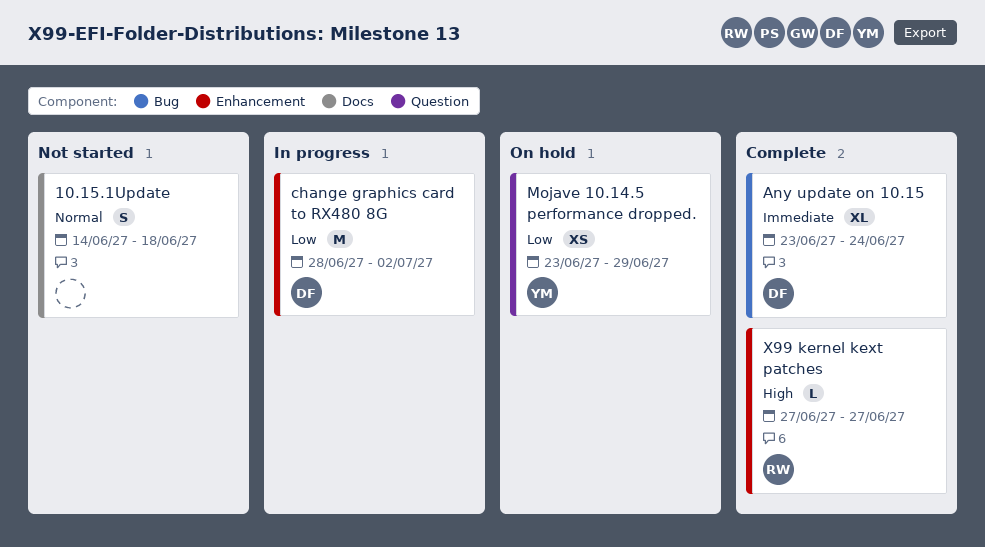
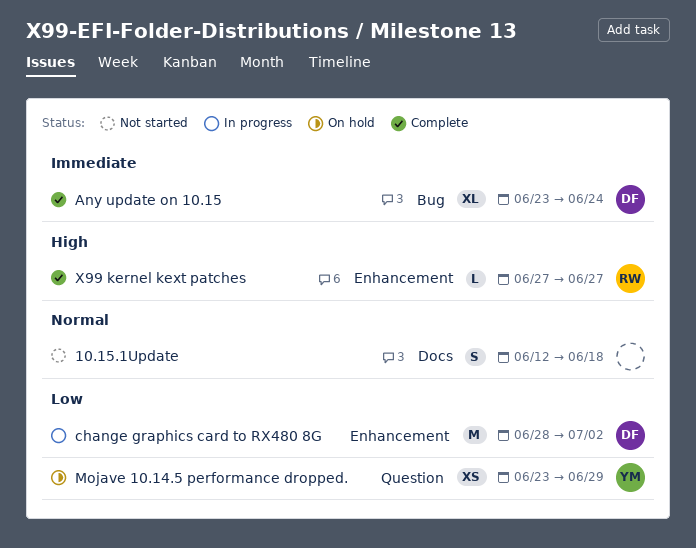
10.15.1Update, start: Jun 14 -> Jun 12

